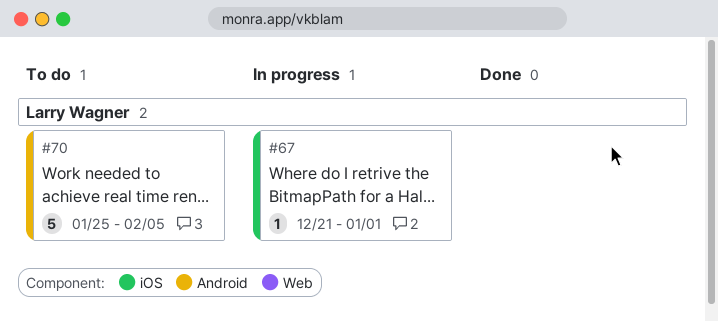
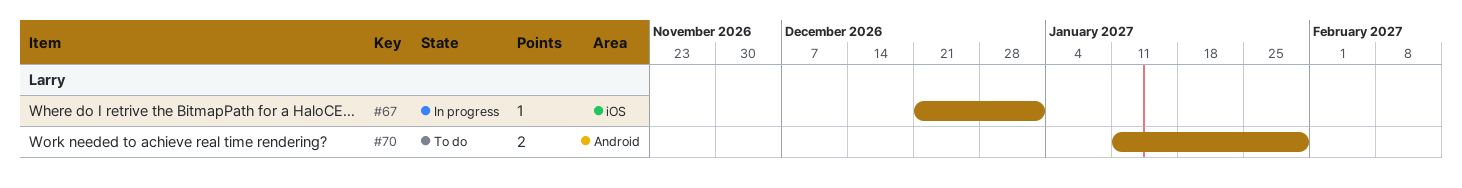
#70, estimate: 5 -> 2
#70, start: Jan 25 -> Jan 11
#70, due: Feb 5 -> Jan 29

